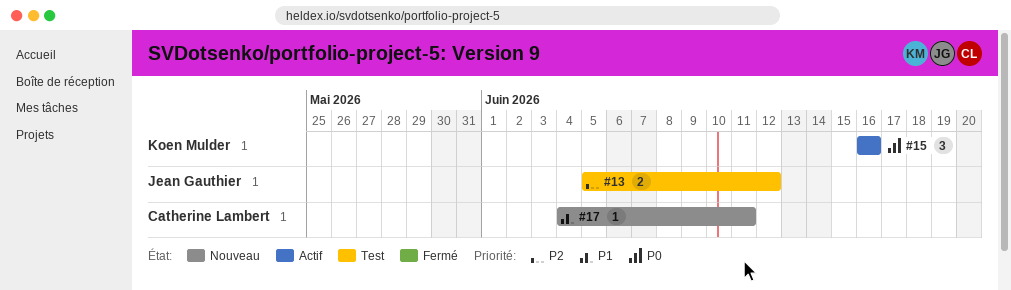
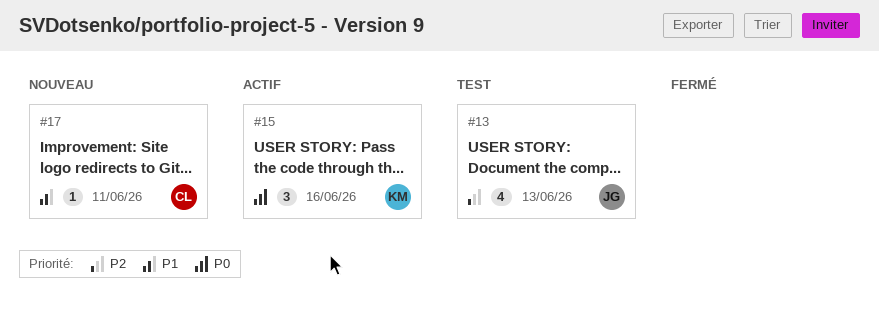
#13, estimate: 2 -> 4
#13, due: Jun 12 -> Jun 13

